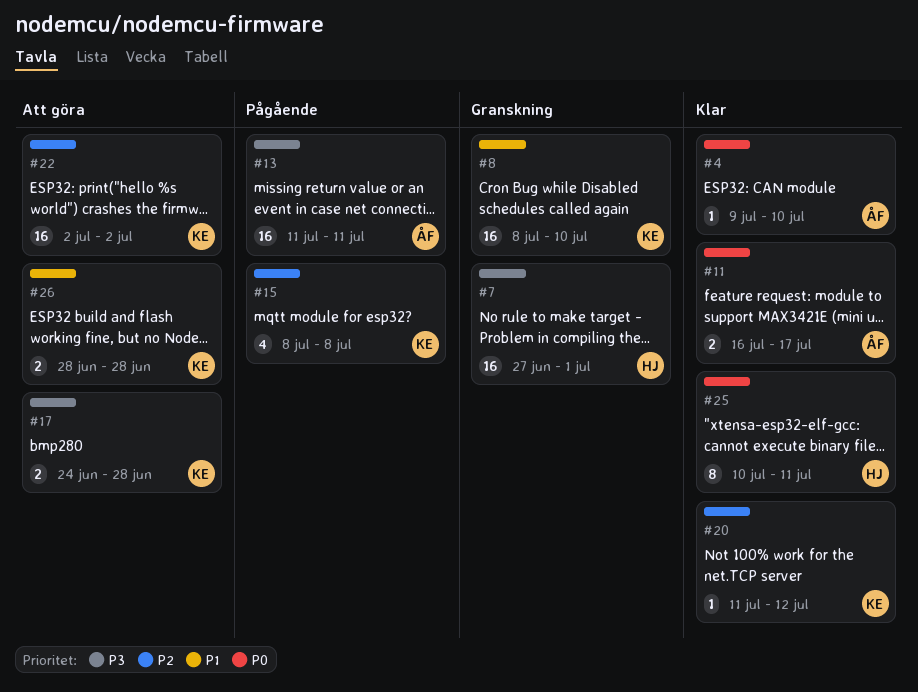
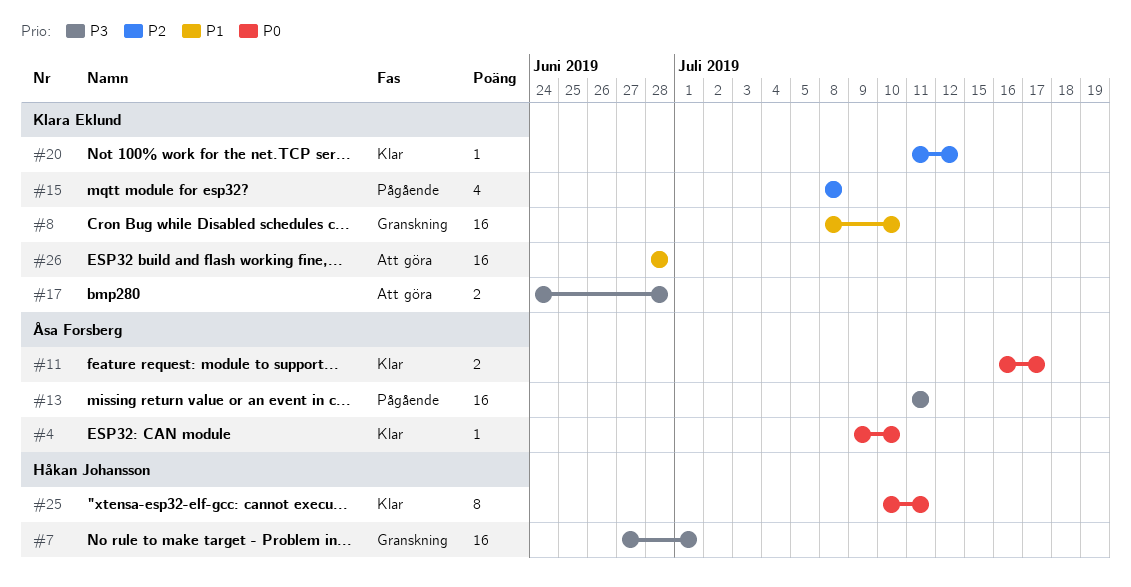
#22: present -> none
#26, estimate: 2 -> 16

